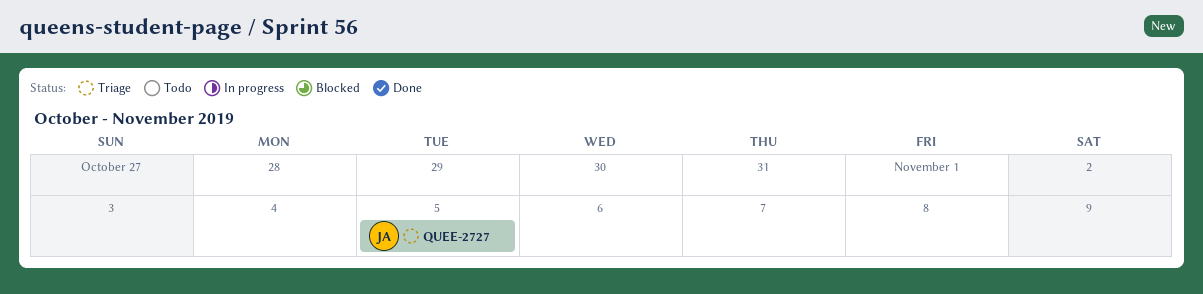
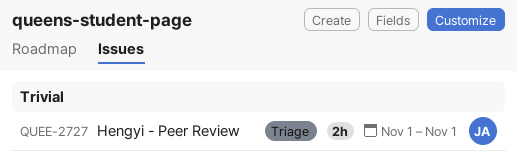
QUEE-2727, start: Nov 5 -> Nov 1
QUEE-2727, due: Nov 5 -> Nov 1

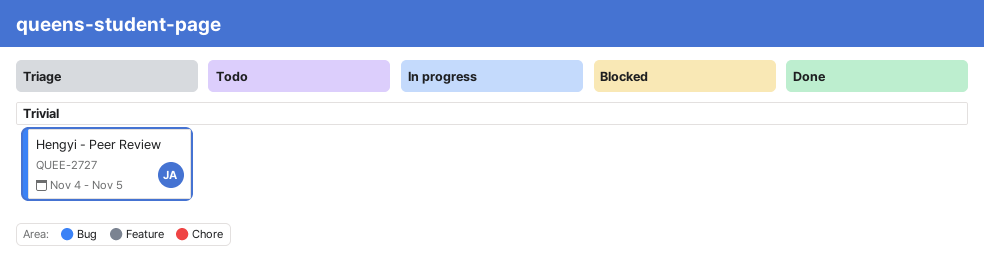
QUEE-2727, start: Nov 1 -> Nov 4
QUEE-2727, due: Nov 1 -> Nov 5

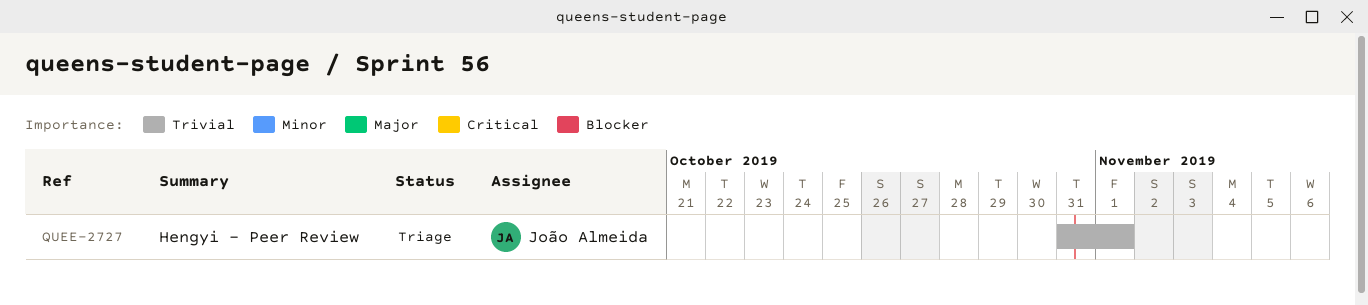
QUEE-2727, start: Nov 4 -> Oct 31
QUEE-2727, due: Nov 5 -> Nov 1

